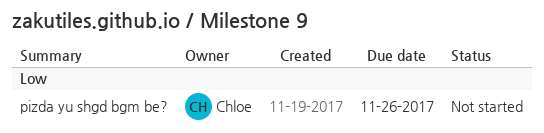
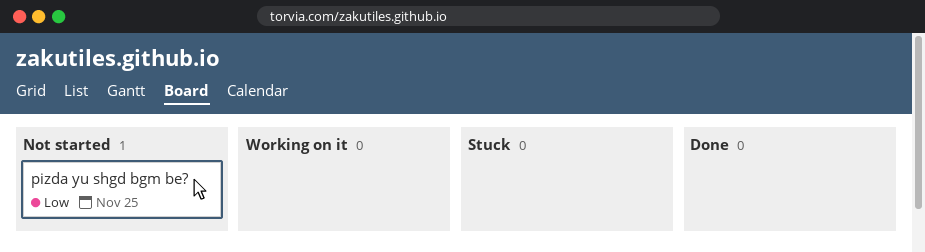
pizda yu shgd bgm be?, due: Nov 26 -> Nov 25

